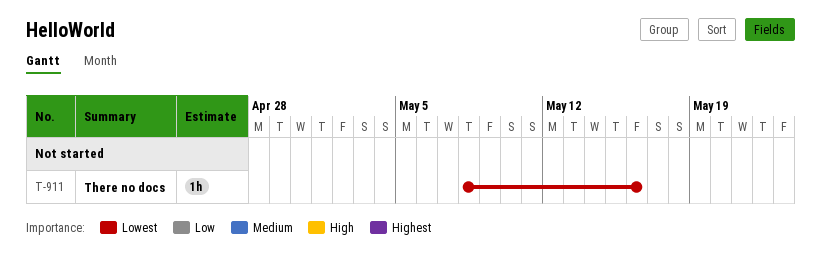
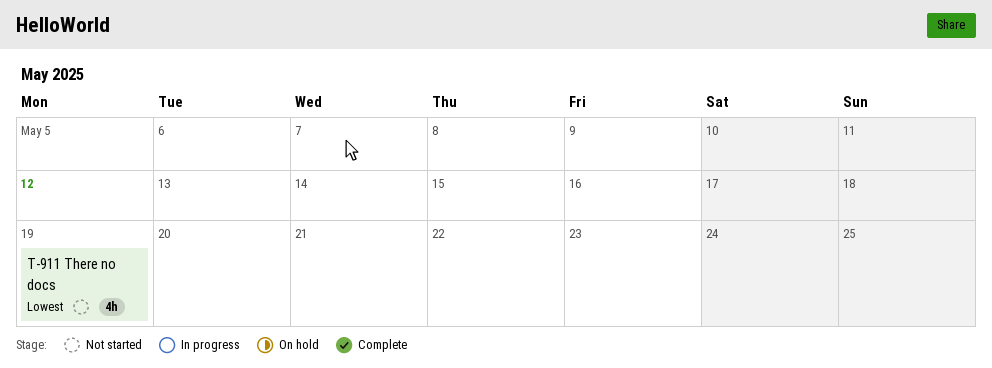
T-911, estimate: 1h -> 4h
T-911, due: May 16 -> May 19

